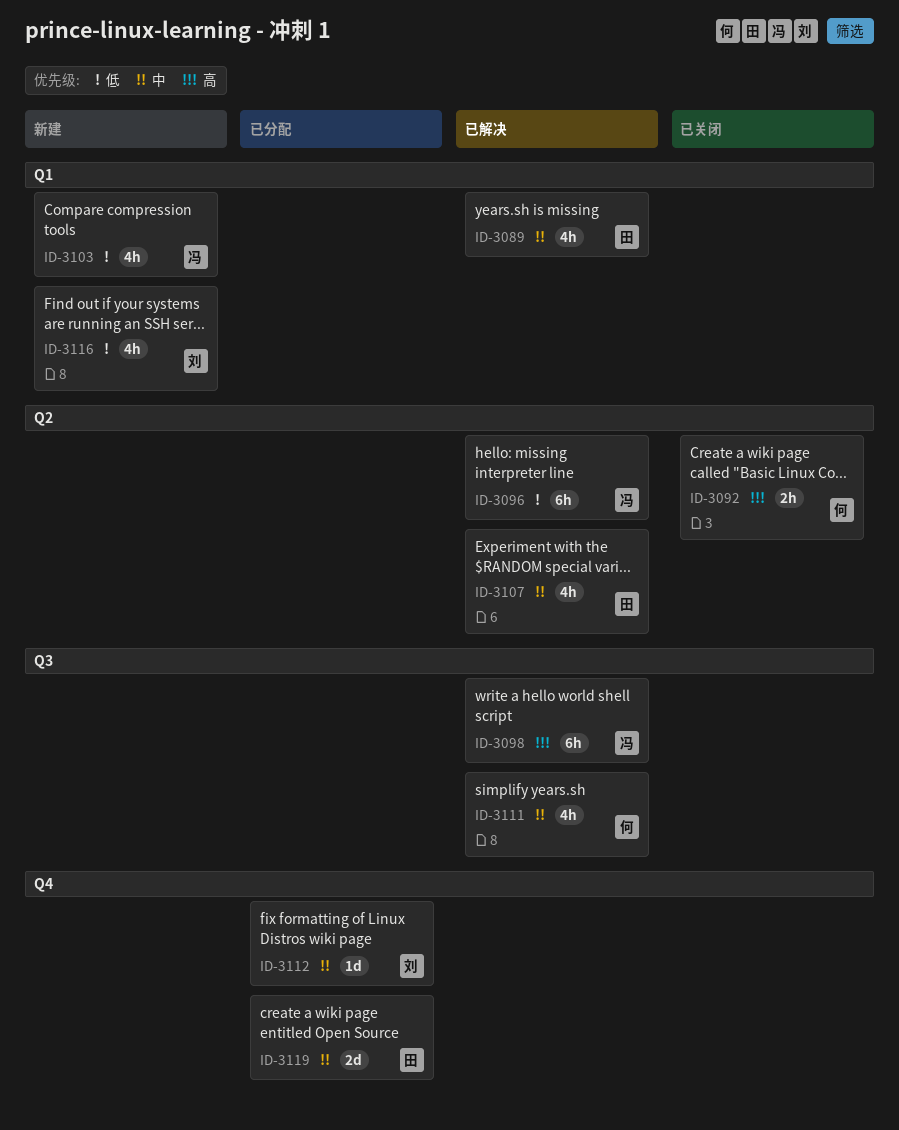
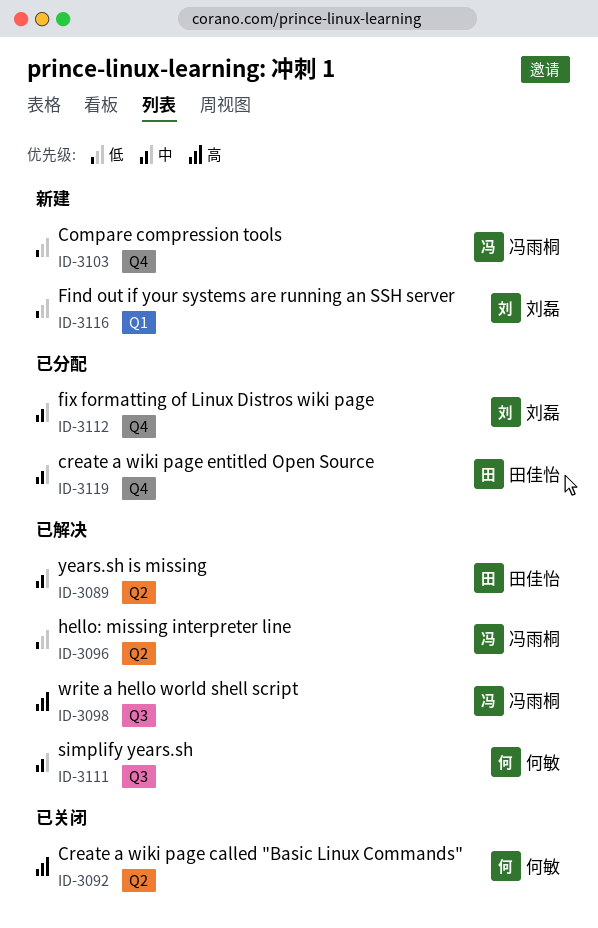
ID-3089, label: Q1 -> Q2
ID-3103, label: Q1 -> Q4
ID-3107: present -> none

